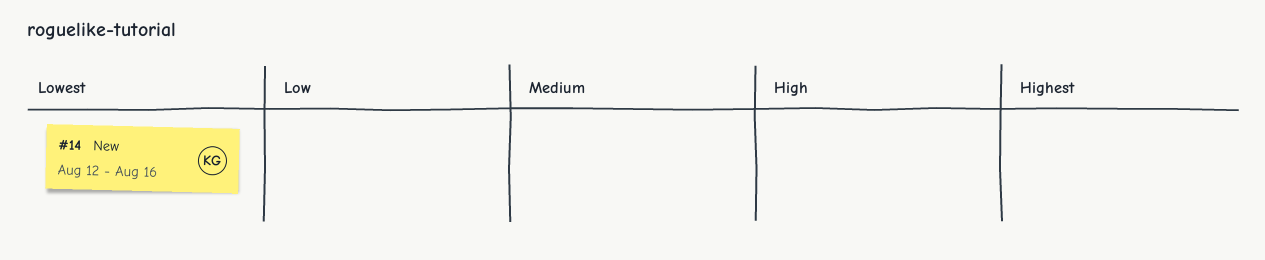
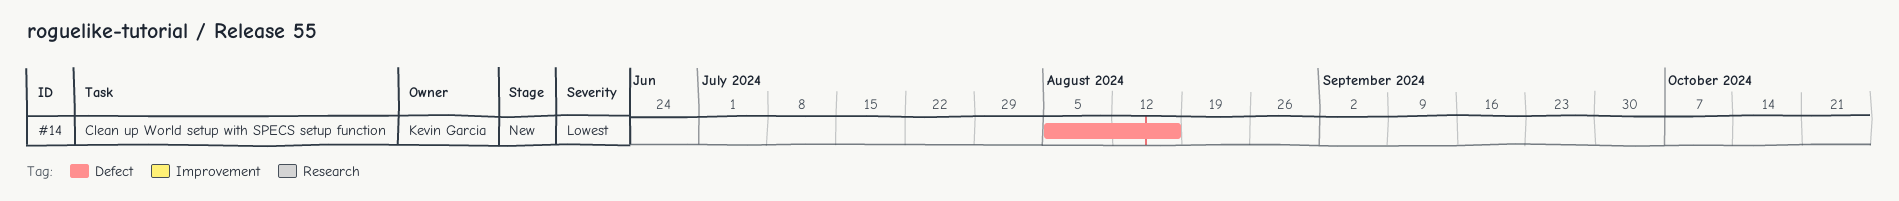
#14, start: Aug 12 -> Aug 5

